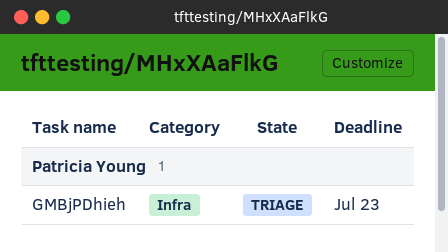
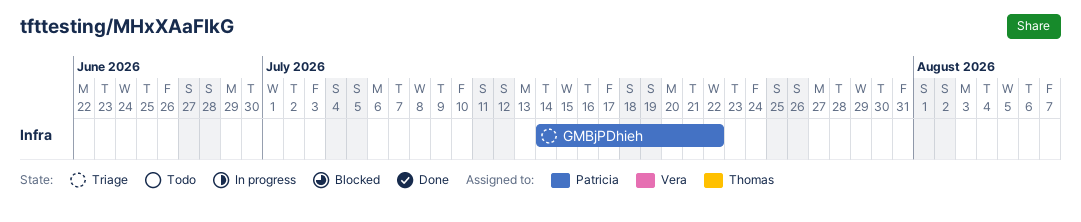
GMBjPDhieh, due: Jul 23 -> Jul 22

